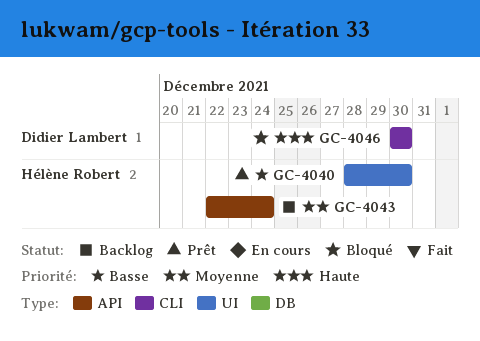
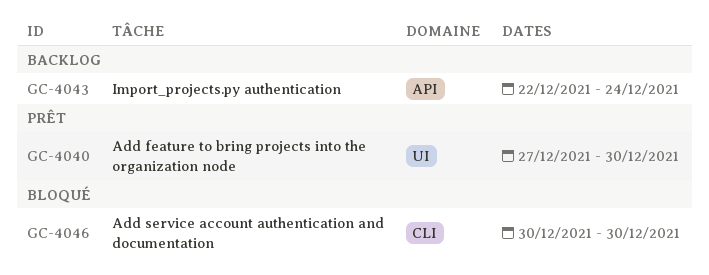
GC-4040, start: Dec 28 -> Dec 27

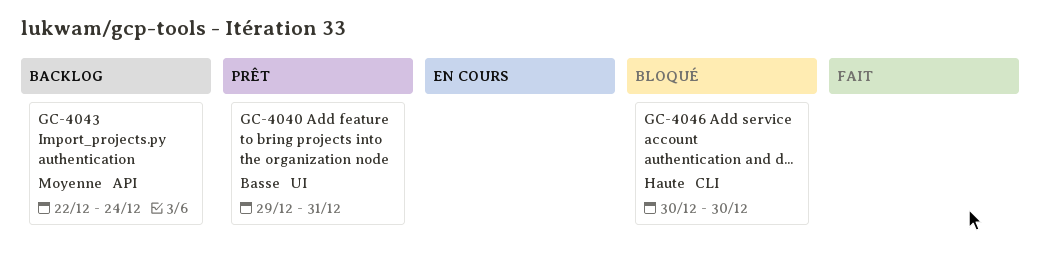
GC-4040, start: Dec 27 -> Dec 29
GC-4040, due: Dec 30 -> Dec 31

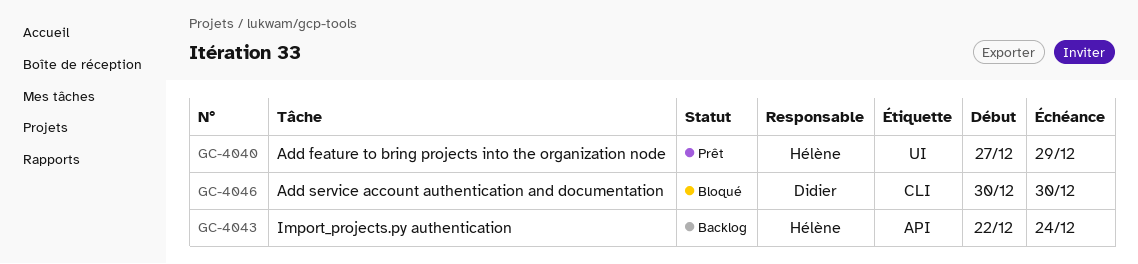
GC-4040, start: Dec 29 -> Dec 27
GC-4040, due: Dec 31 -> Dec 29

